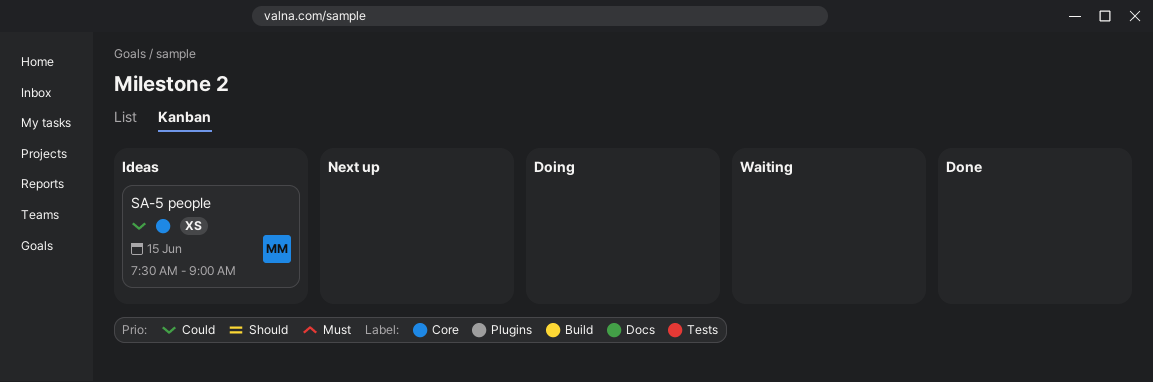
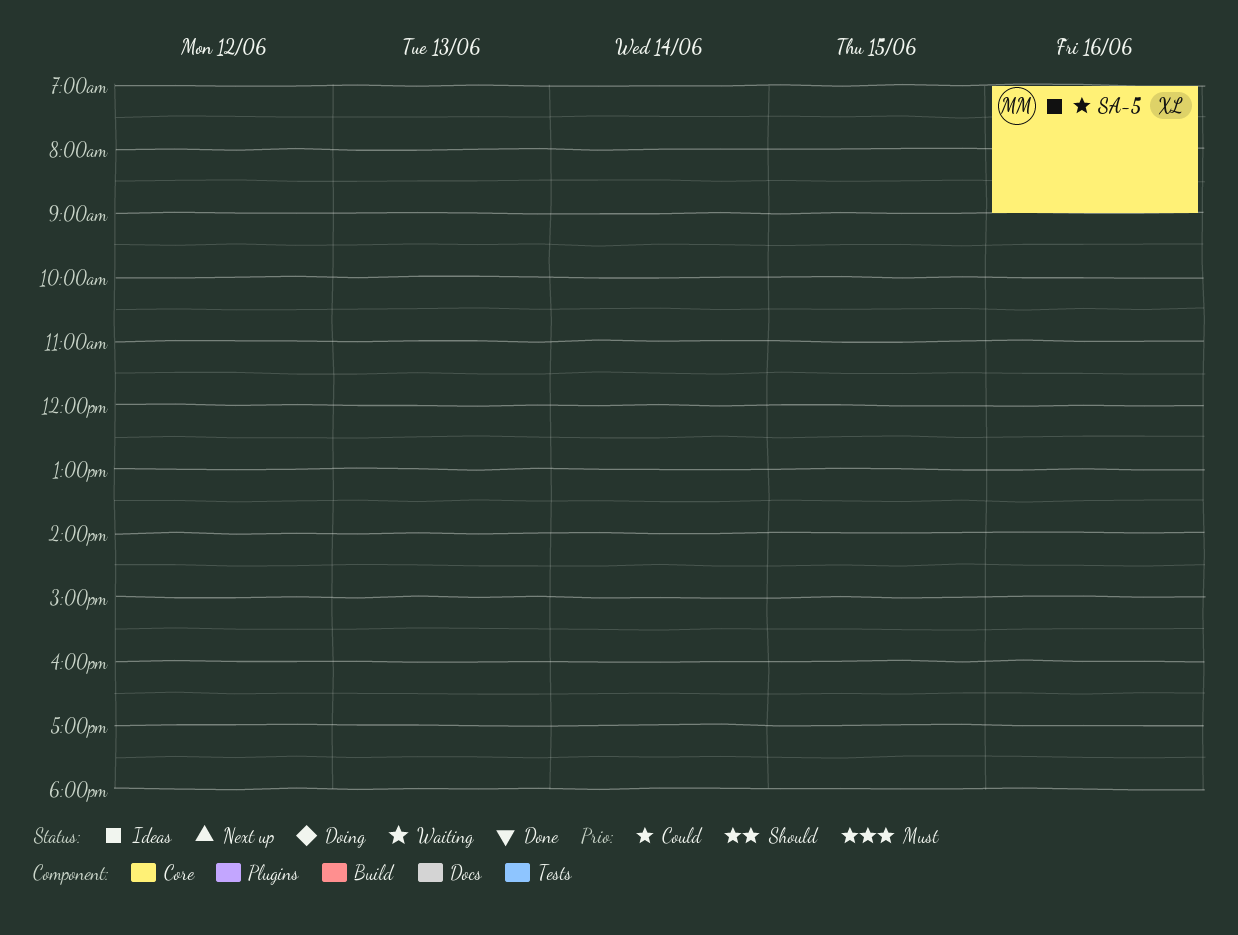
SA-5, estimate: XS -> XL
SA-5, day: Jun 15 -> Jun 16
SA-5, begins: 07:30 -> 07:00

